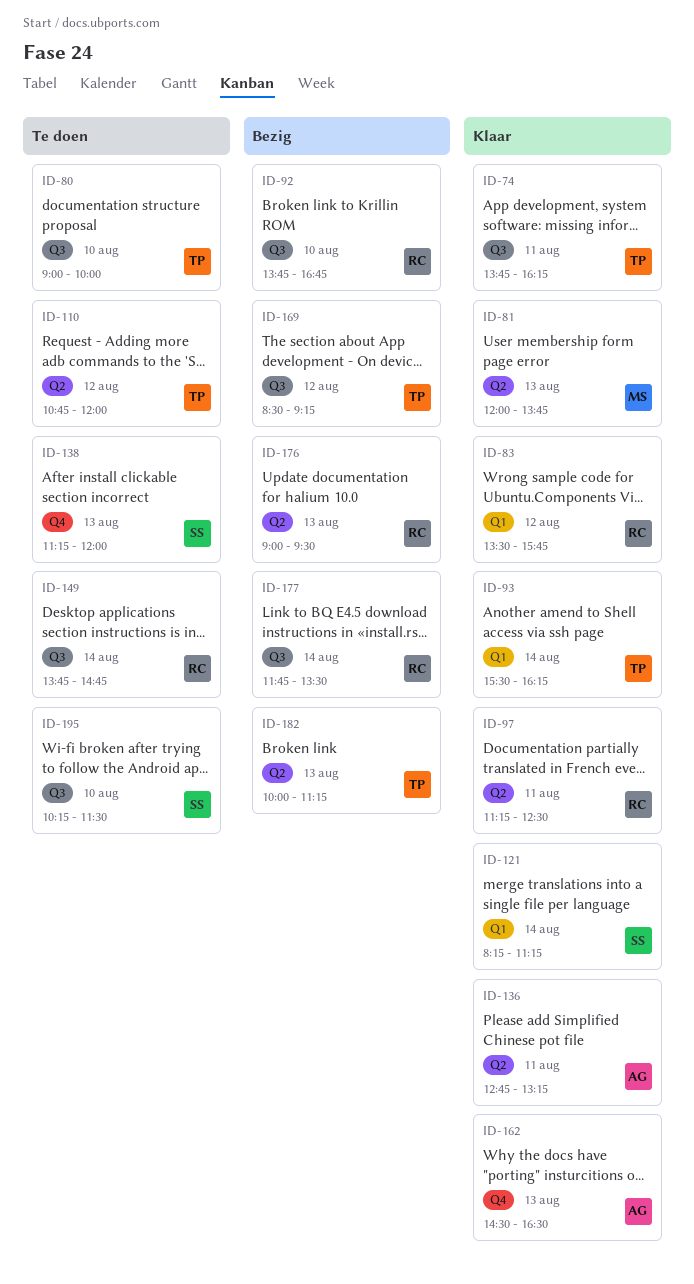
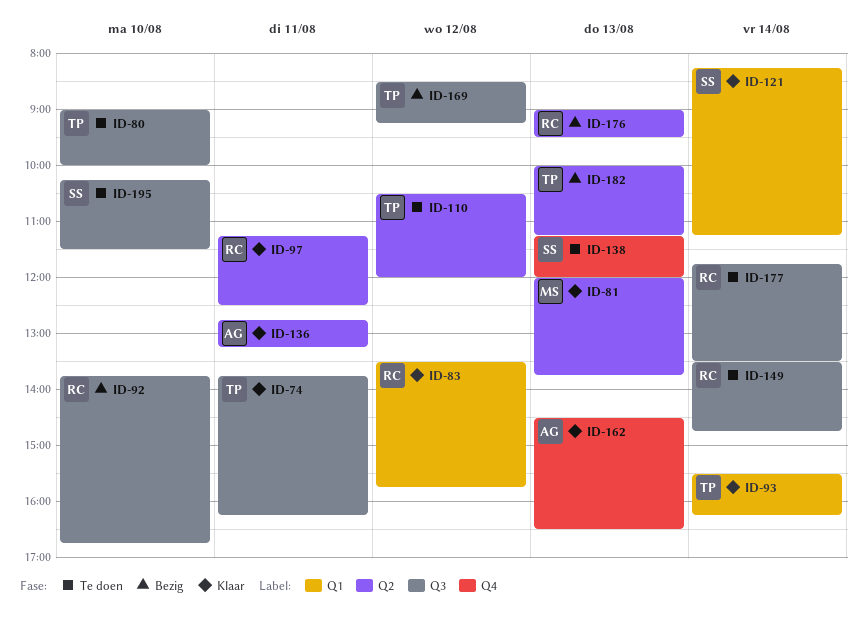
ID-110, begins: 10:45 -> 10:30
ID-149, begins: 13:45 -> 13:30
ID-177, status: Bezig -> Te doen

